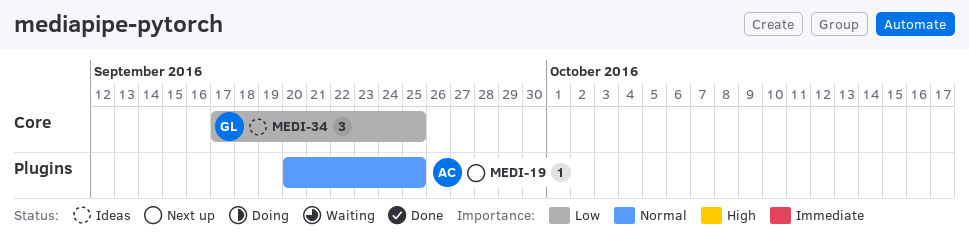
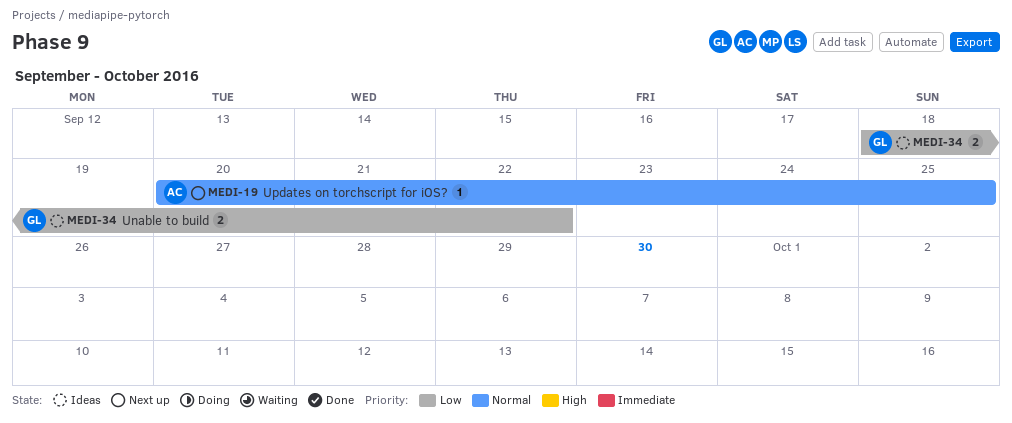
MEDI-34, estimate: 3 -> 2
MEDI-34, start: Sep 17 -> Sep 18
MEDI-34, due: Sep 25 -> Sep 22

